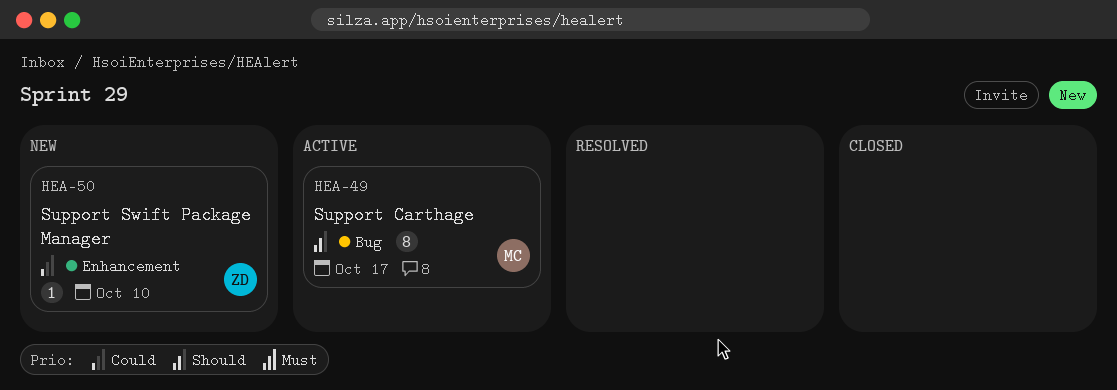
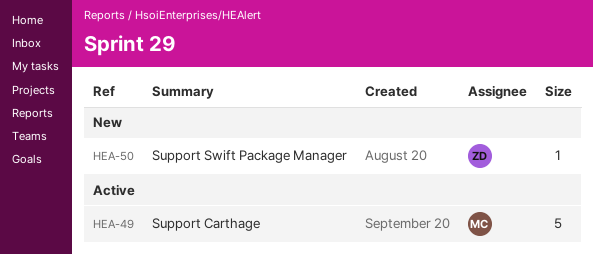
HEA-49, estimate: 8 -> 5

